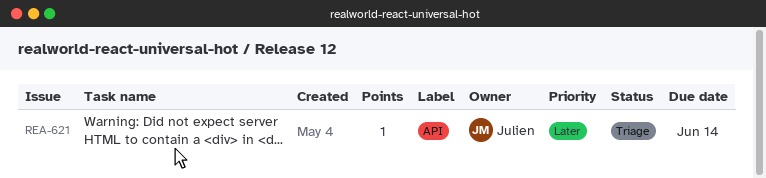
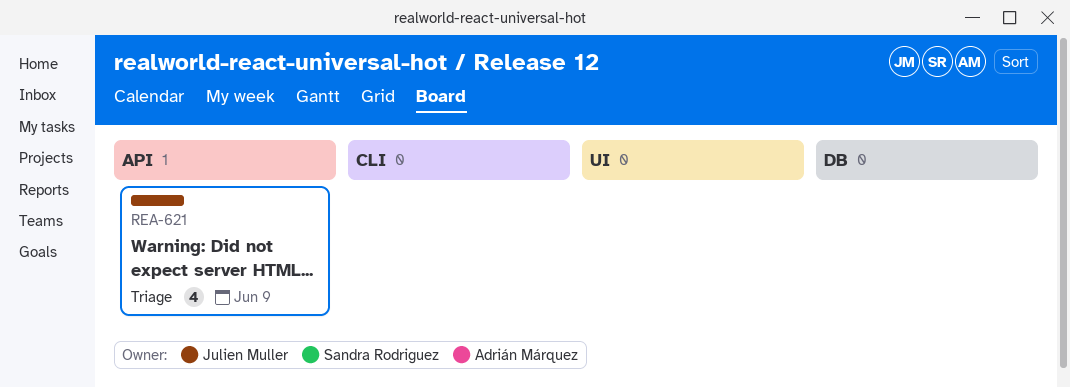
REA-621, estimate: 1 -> 4
REA-621, due: Jun 14 -> Jun 9

